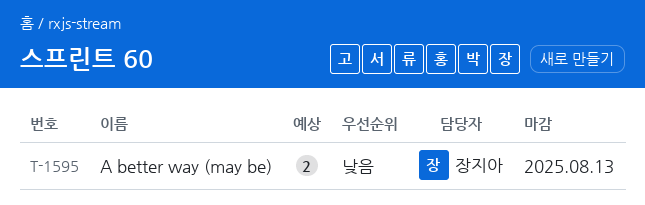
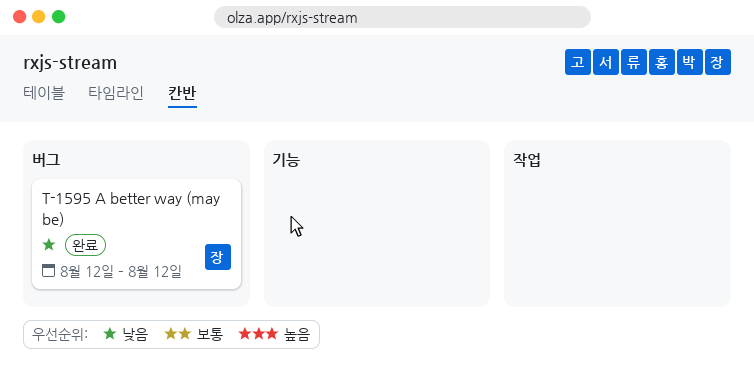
T-1595, due: Aug 13 -> Aug 12

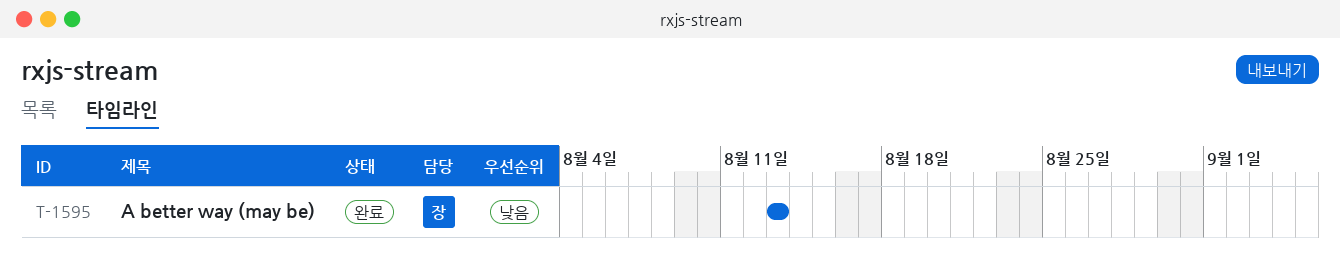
T-1595, start: Aug 12 -> Aug 13
T-1595, due: Aug 12 -> Aug 13

